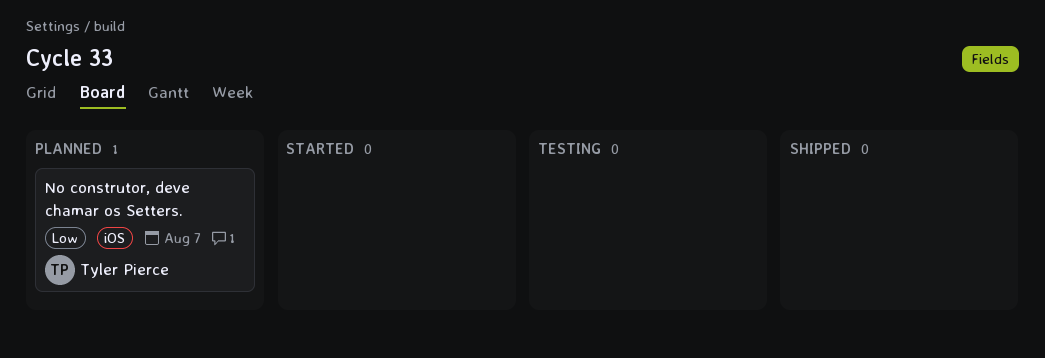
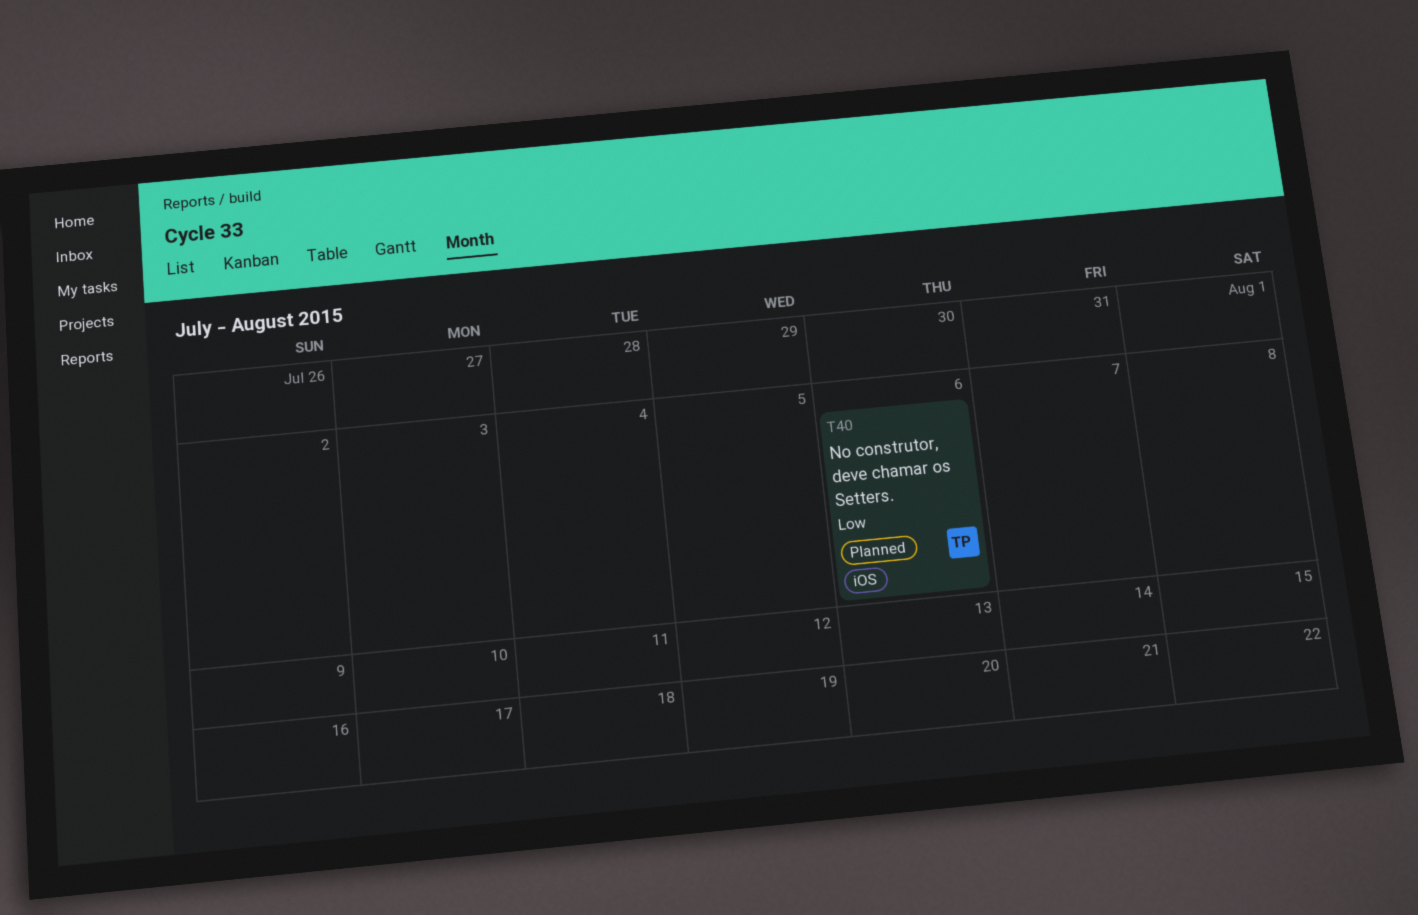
No construtor, deve chamar os Setters., due: Aug 7 -> Aug 6

